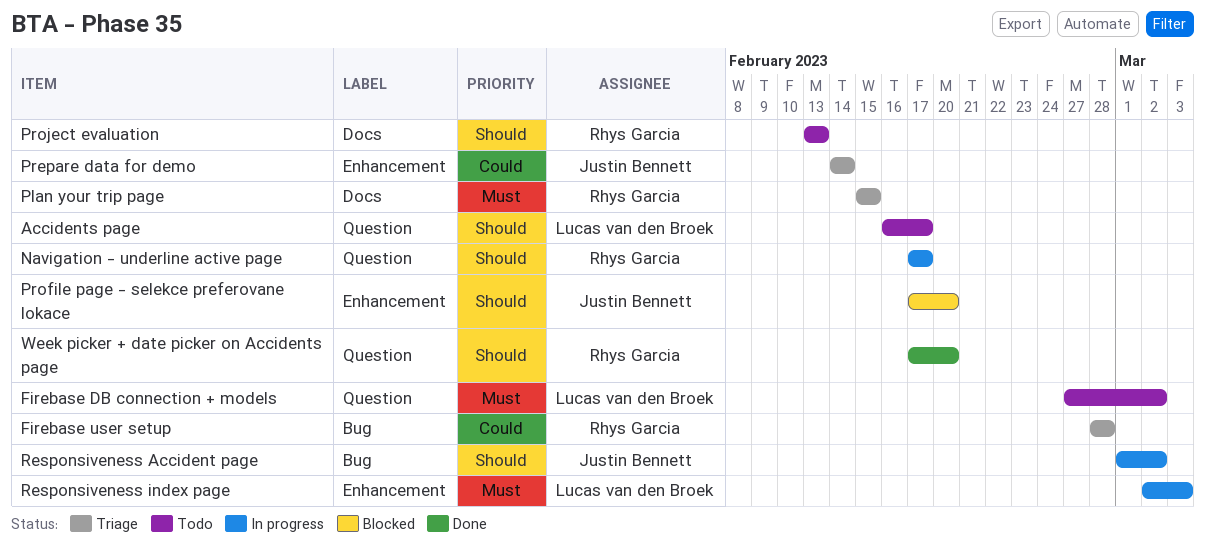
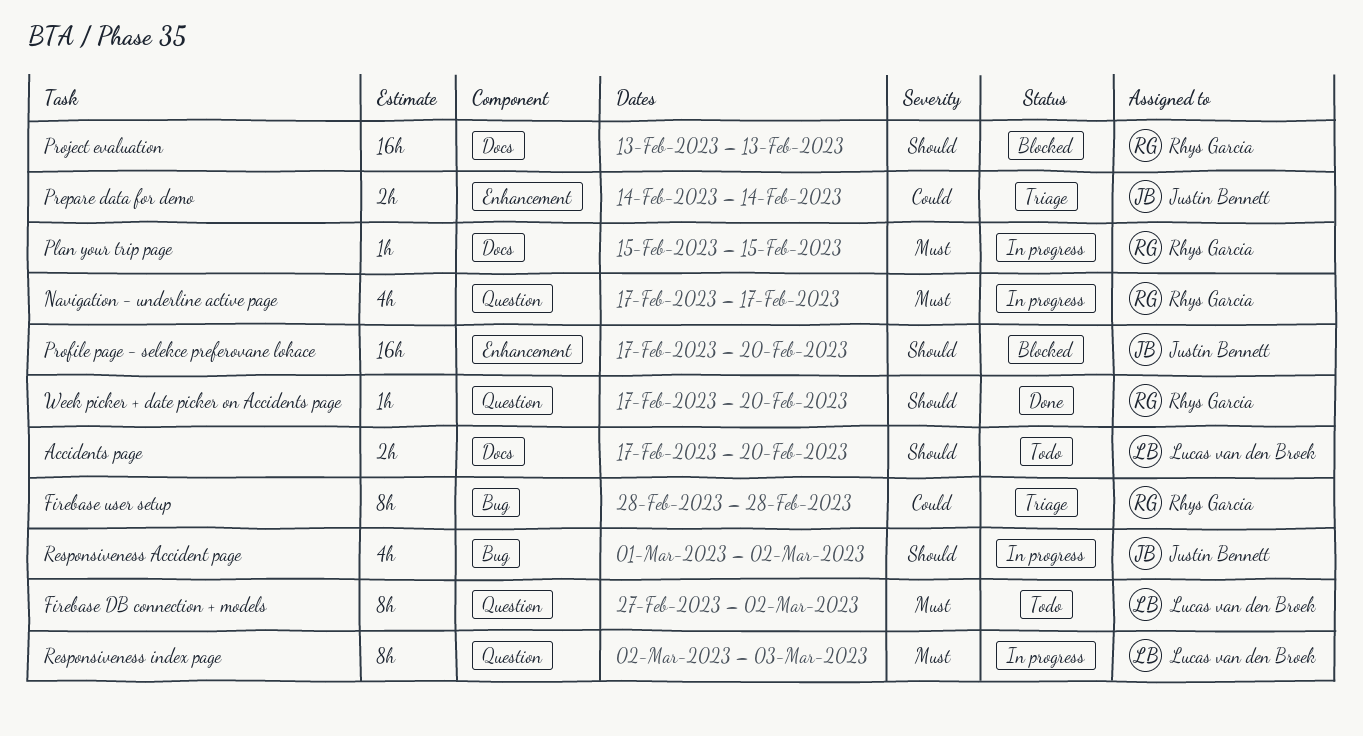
Accidents page, label: Question -> Docs
Accidents page, start: Feb 16 -> Feb 17
Accidents page, due: Feb 17 -> Feb 20
Navigation - underline active page, priority: Should -> Must
Plan your trip page, status: Triage -> In progress
Project evaluation, status: Todo -> Blocked
Responsiveness index page, label: Enhancement -> Question

